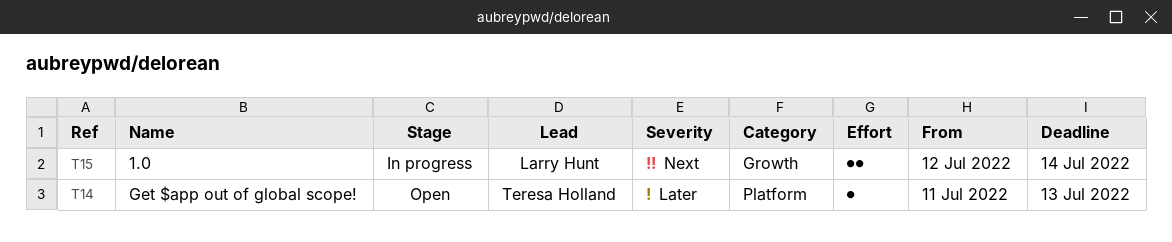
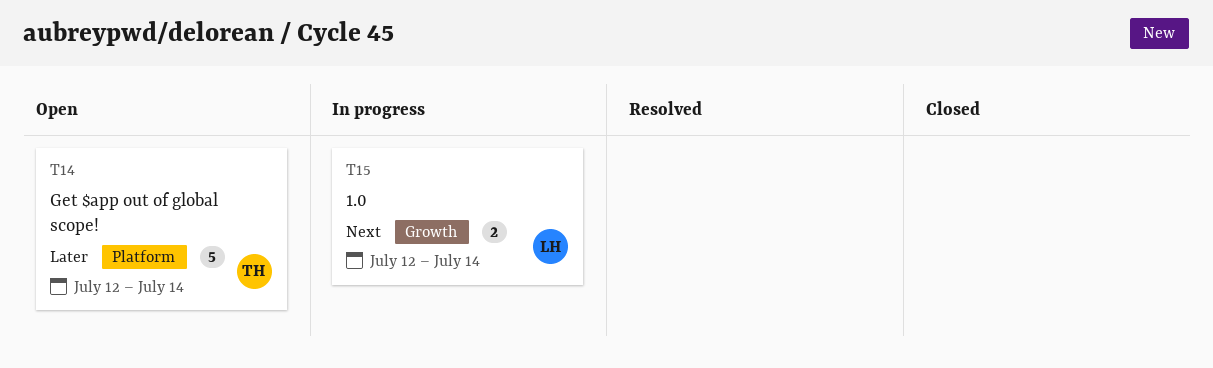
T14, estimate: 1 -> 5
T14, start: Jul 11 -> Jul 12
T14, due: Jul 13 -> Jul 14

